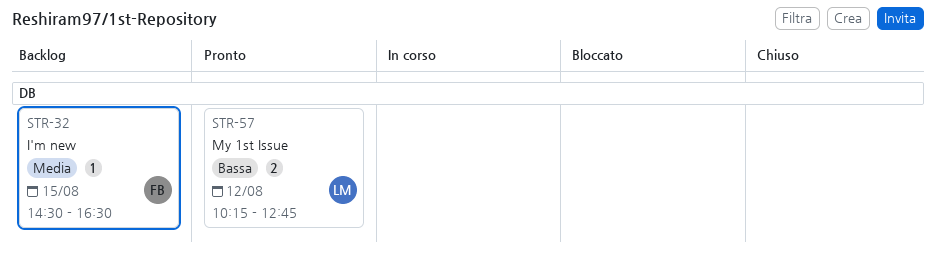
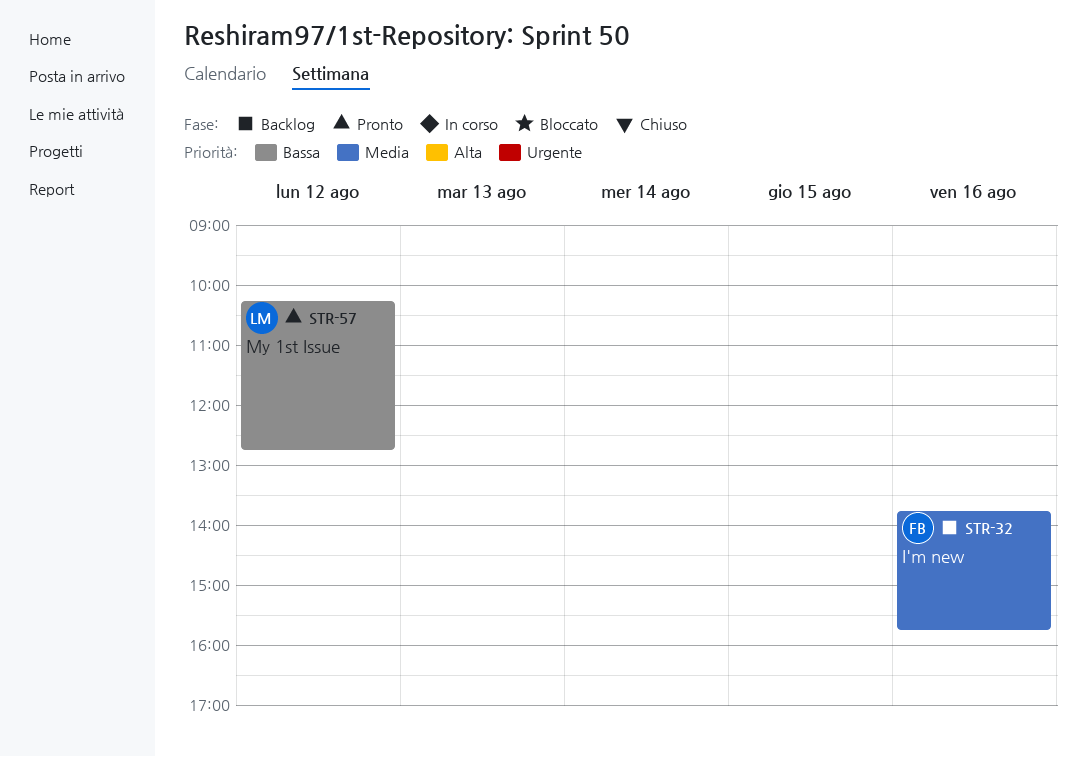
STR-32, day: Aug 15 -> Aug 16
STR-32, begins: 14:30 -> 13:45
STR-32, ends: 16:30 -> 15:45

